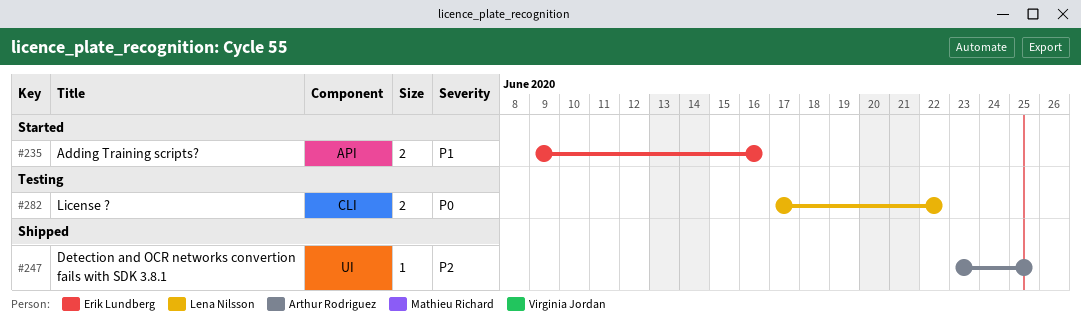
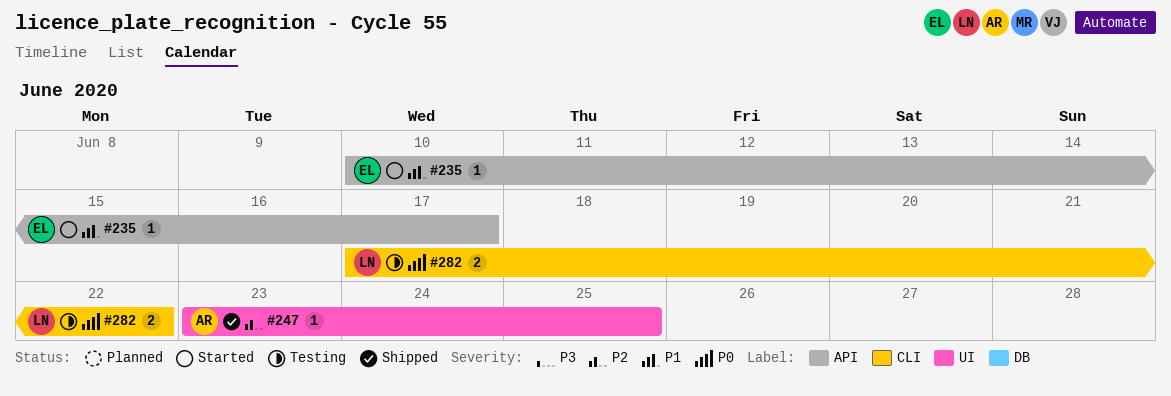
#235, estimate: 2 -> 1
#235, start: Jun 9 -> Jun 10
#235, due: Jun 16 -> Jun 17

